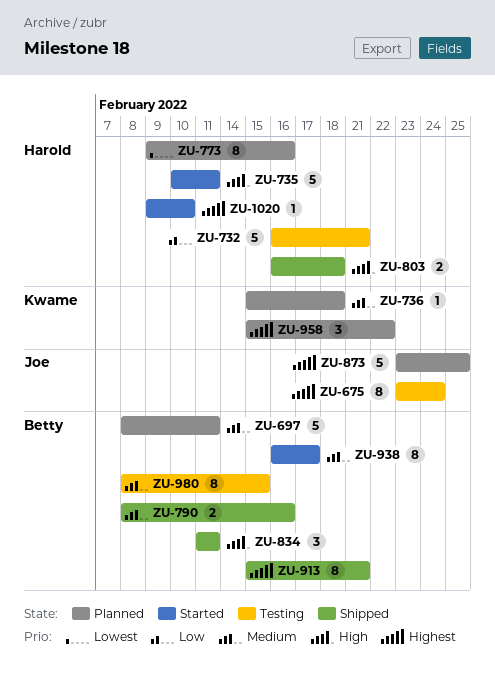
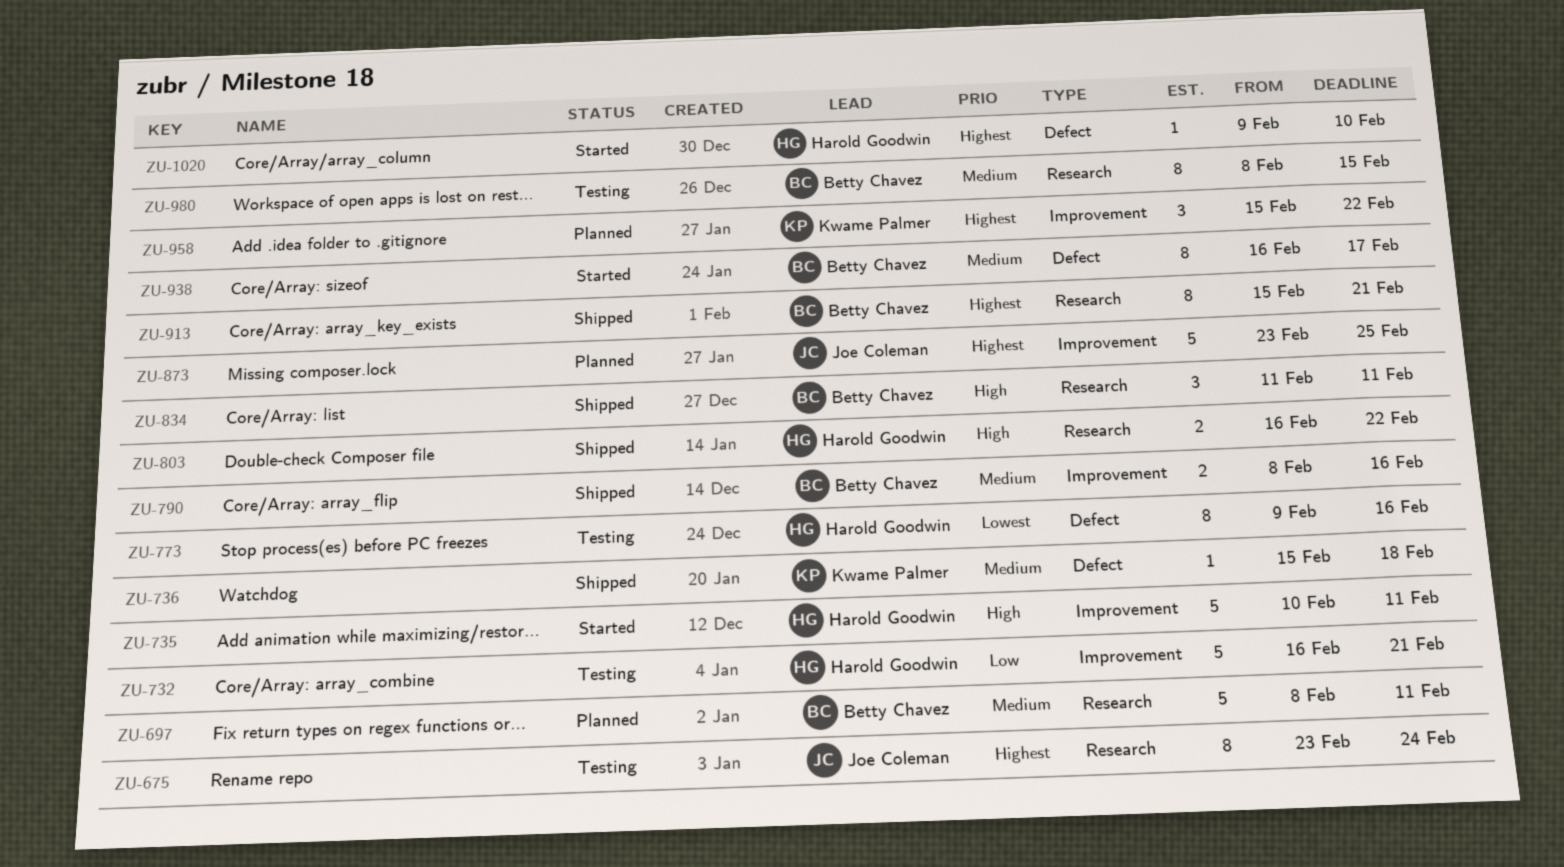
ZU-736, status: Planned -> Shipped
ZU-773, status: Planned -> Testing
ZU-803, due: Feb 18 -> Feb 22

